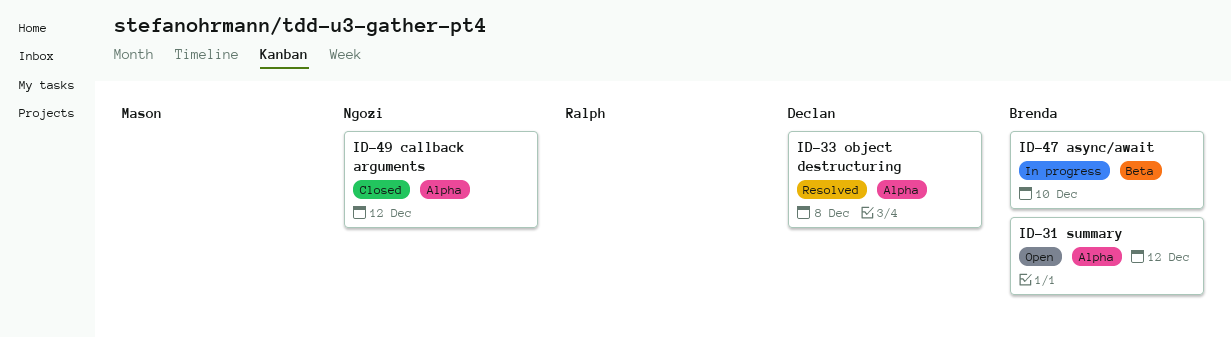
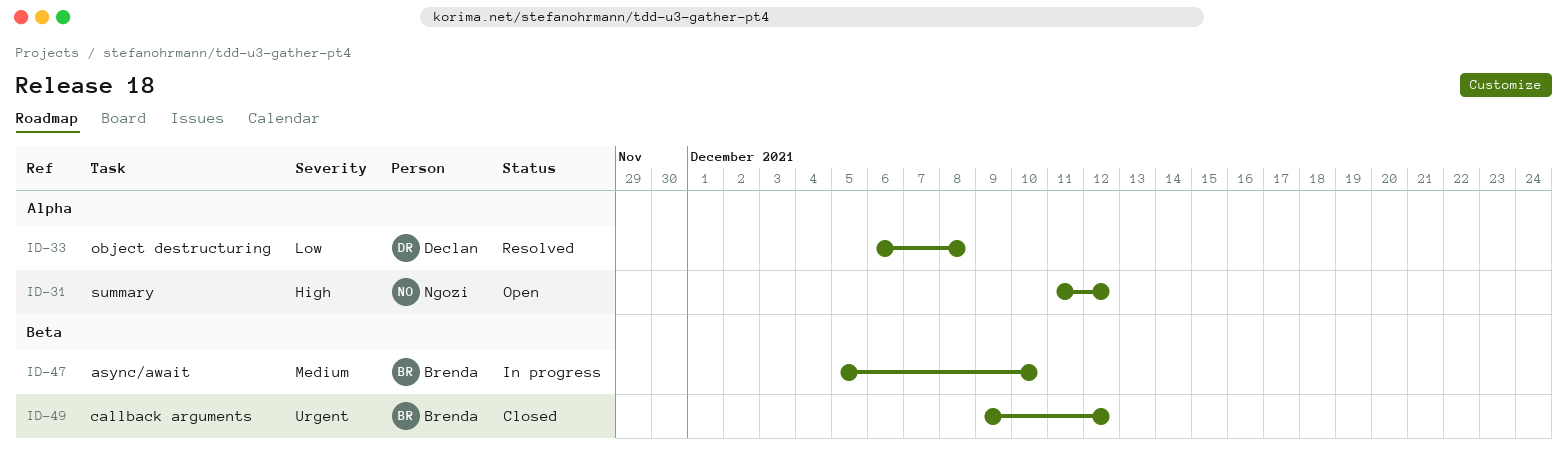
ID-31, owner: Brenda -> Ngozi
ID-49, owner: Ngozi -> Brenda
ID-49, label: Alpha -> Beta

